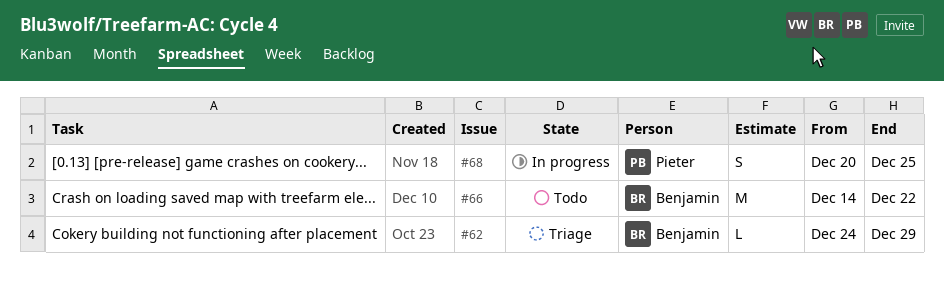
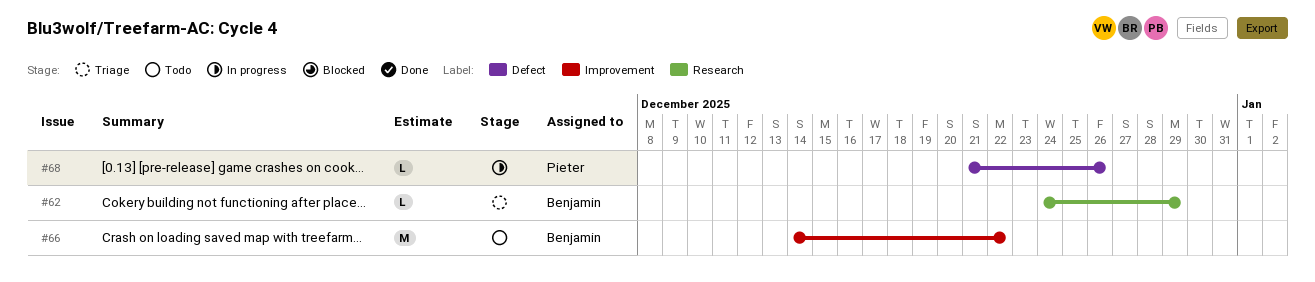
#68, estimate: S -> L
#68, start: Dec 20 -> Dec 21
#68, due: Dec 25 -> Dec 26

